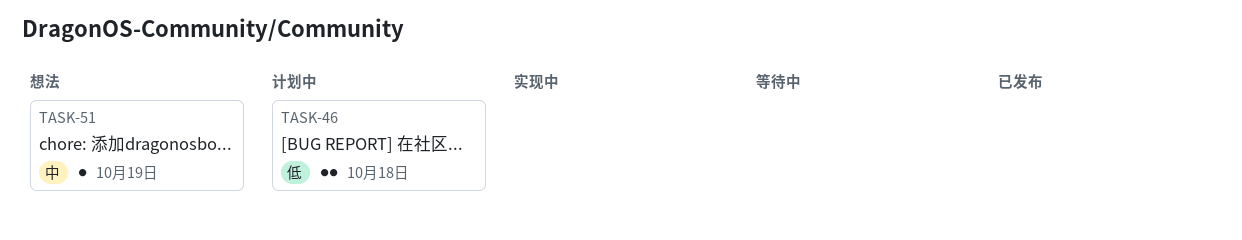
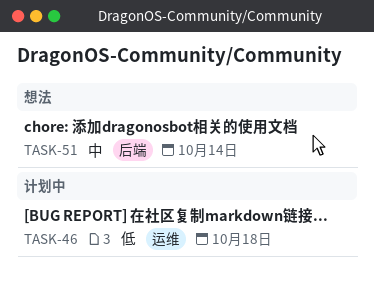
TASK-51, due: Oct 19 -> Oct 14

